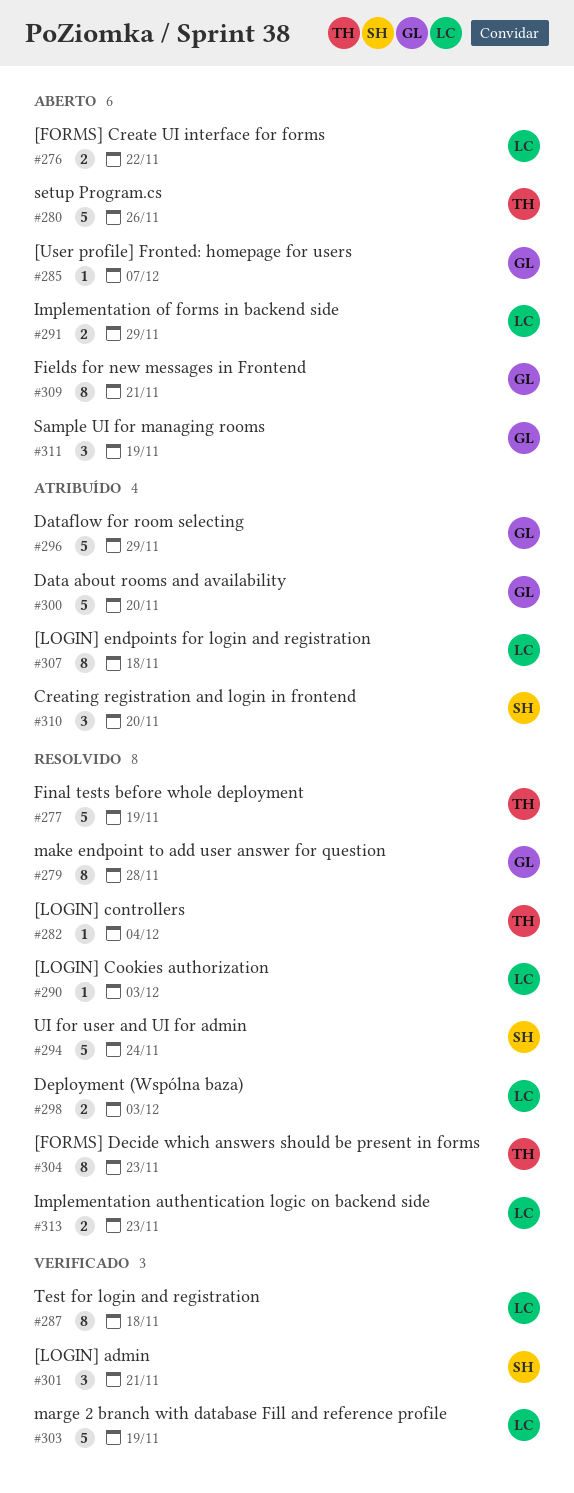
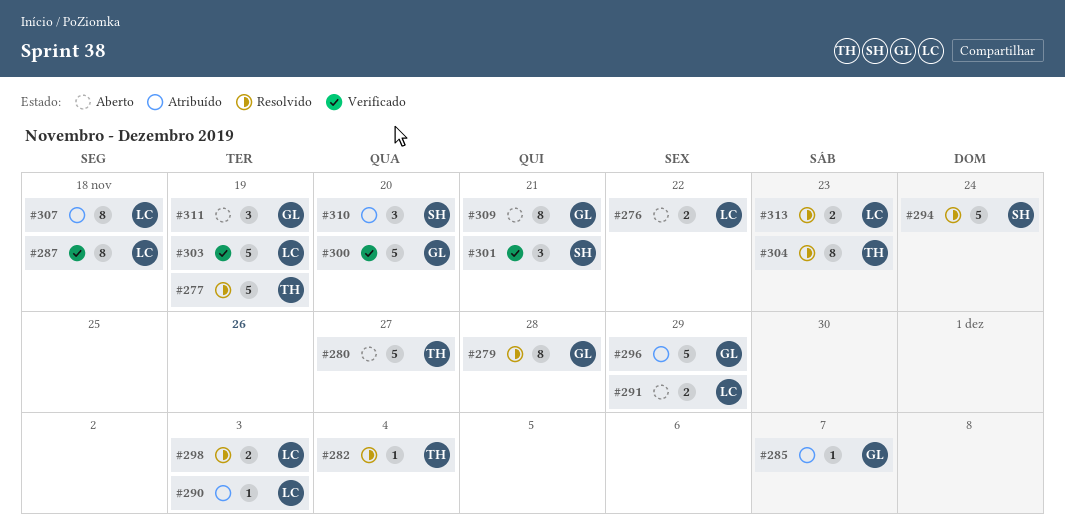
#280, due: Nov 26 -> Nov 27
#285, status: Aberto -> Atribuído
#290, status: Resolvido -> Atribuído
#300, status: Atribuído -> Verificado

